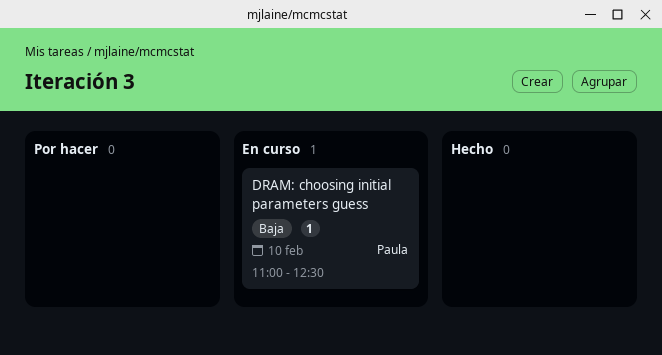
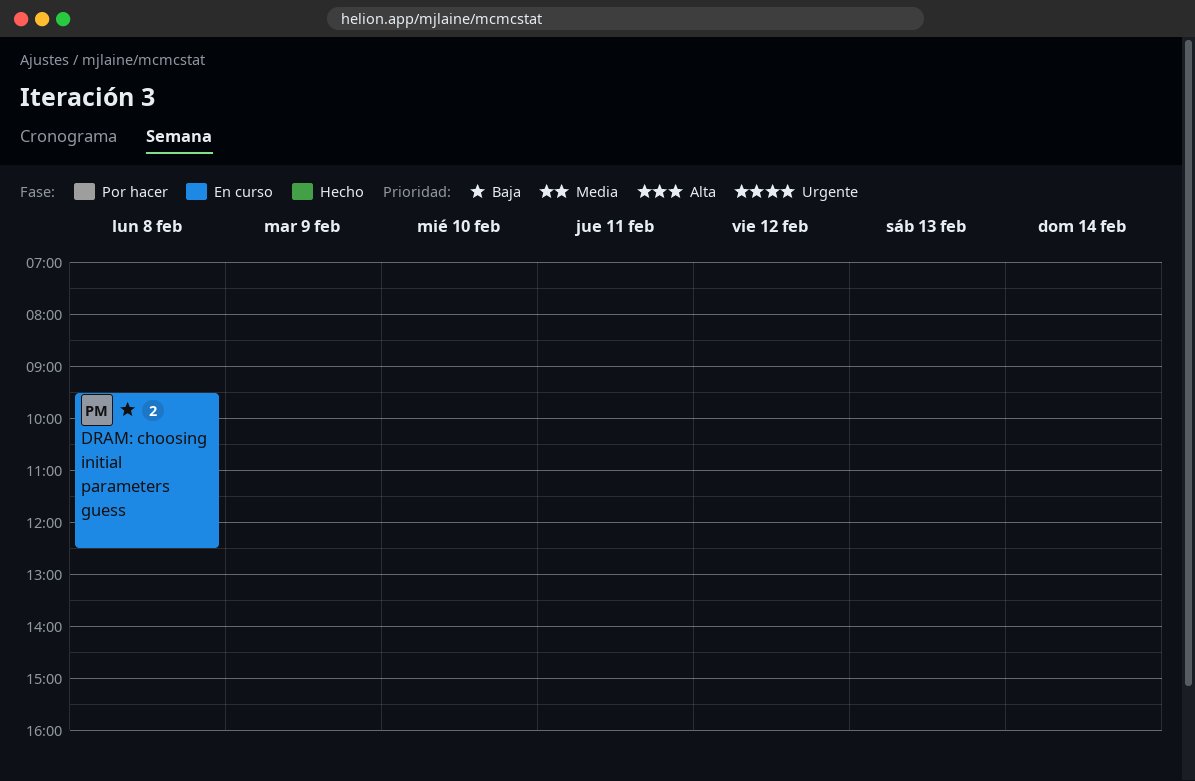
DRAM: choosing initial parameters guess, estimate: 1 -> 2
DRAM: choosing initial parameters guess, day: Feb 10 -> Feb 8
DRAM: choosing initial parameters guess, begins: 11:00 -> 09:30

